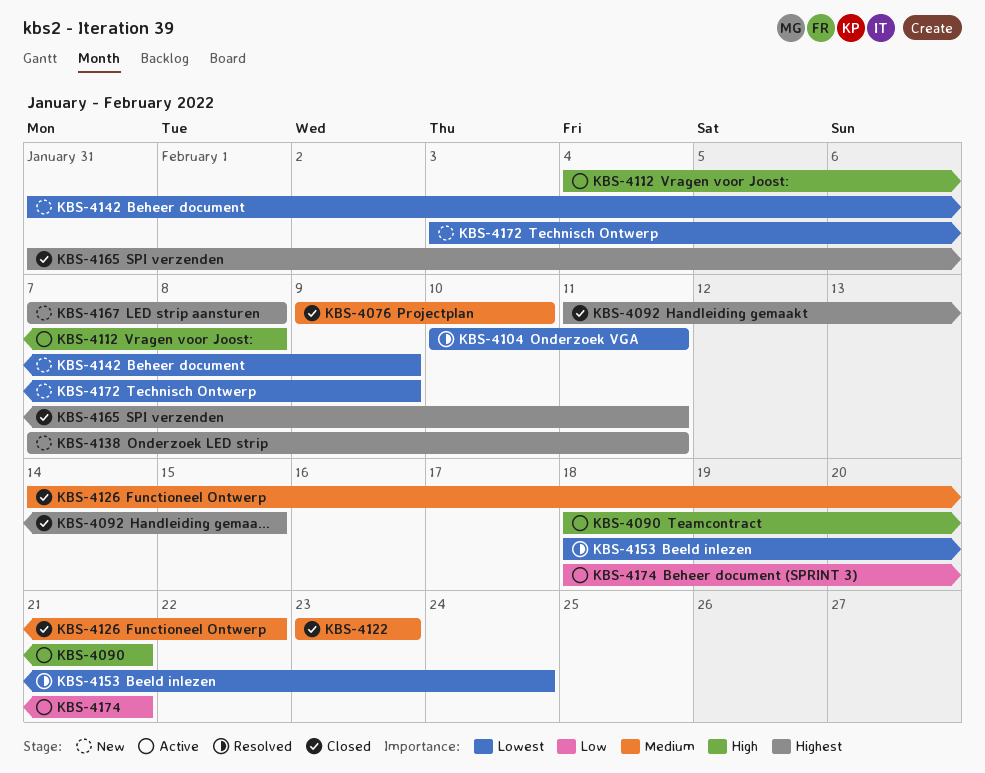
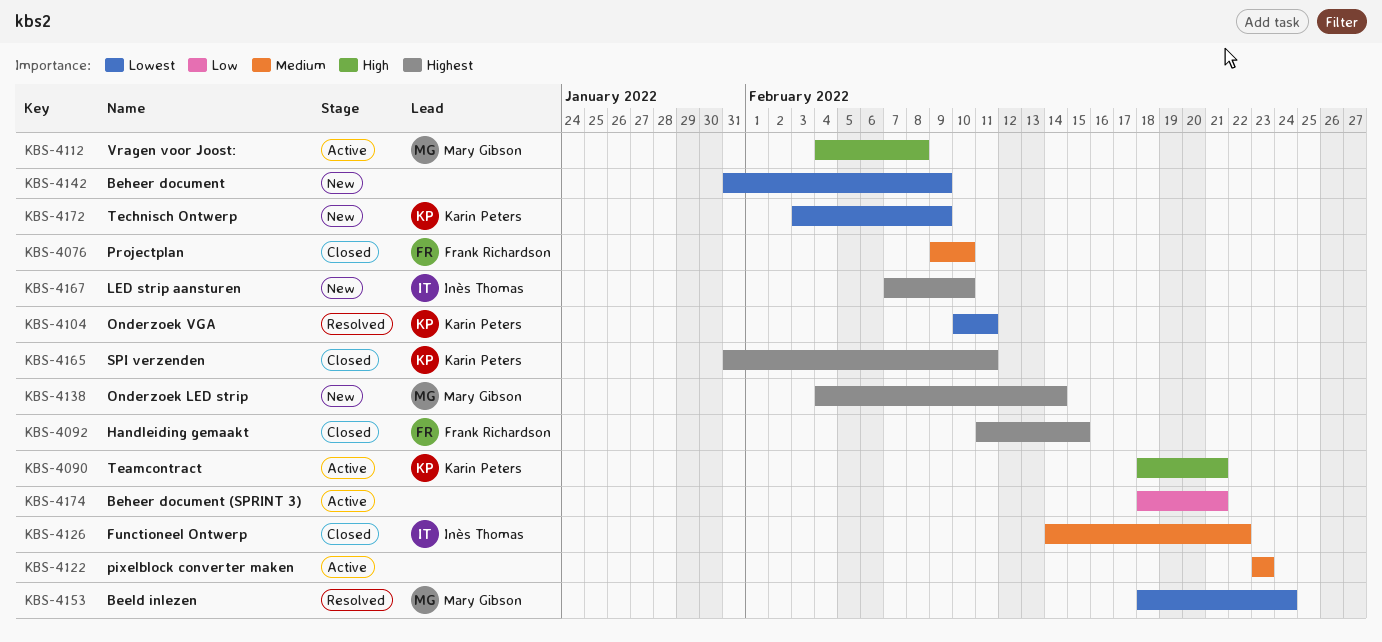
KBS-4122, status: Closed -> Active
KBS-4138, start: Feb 7 -> Feb 4
KBS-4138, due: Feb 11 -> Feb 14
KBS-4167, due: Feb 8 -> Feb 10

